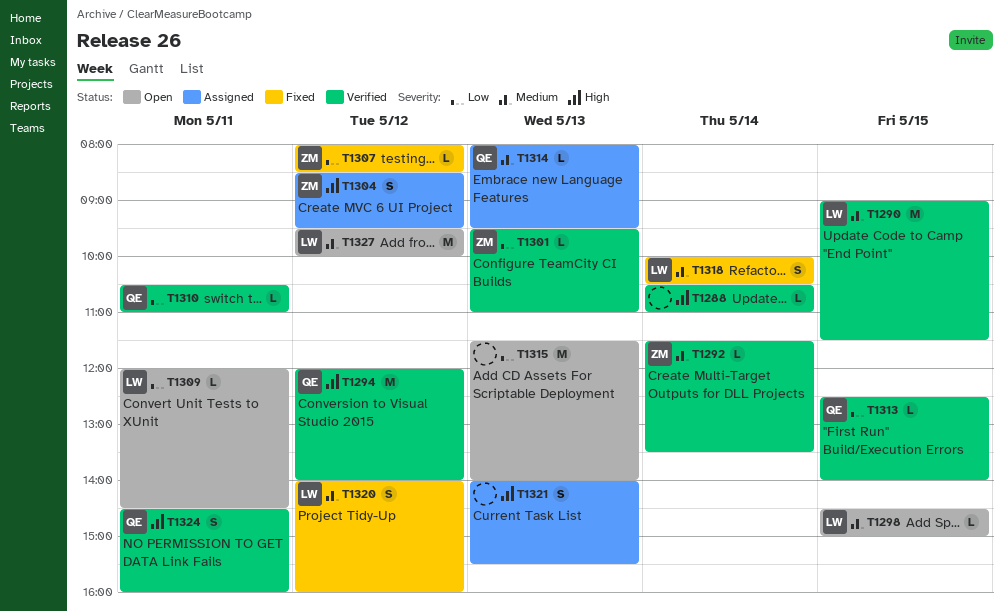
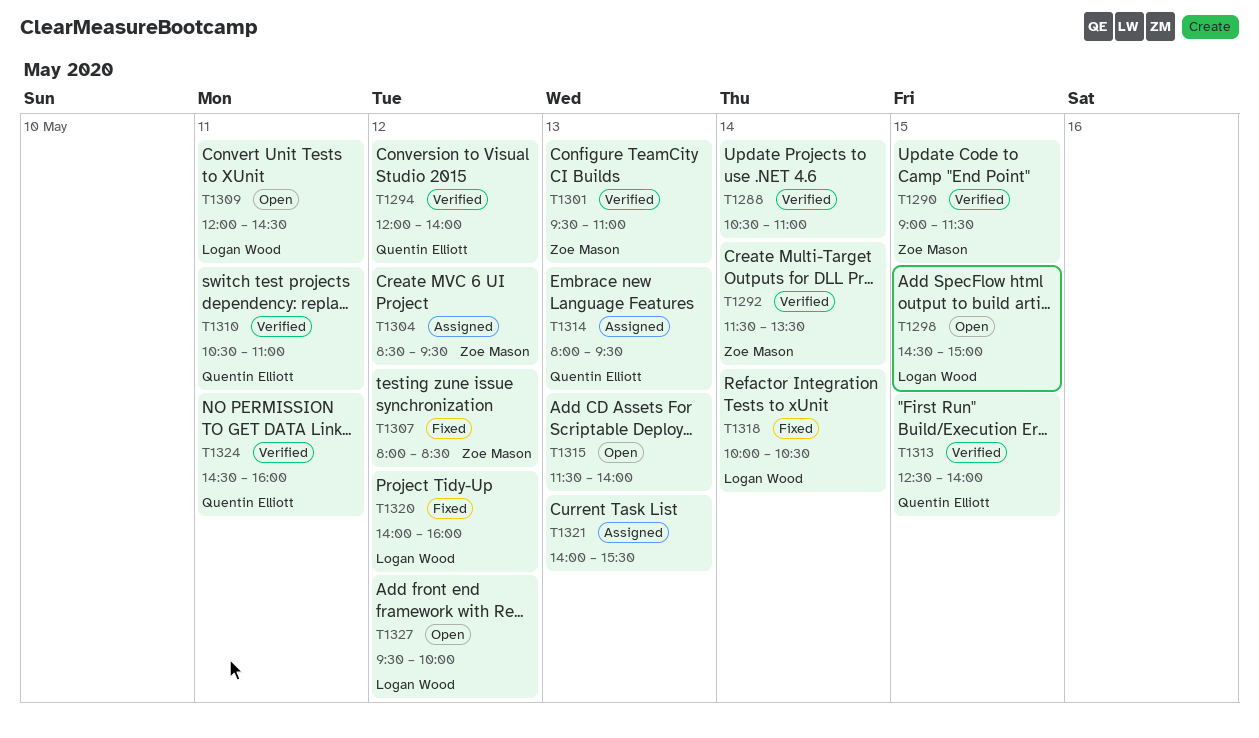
T1290, owner: Logan Wood -> Zoe Mason

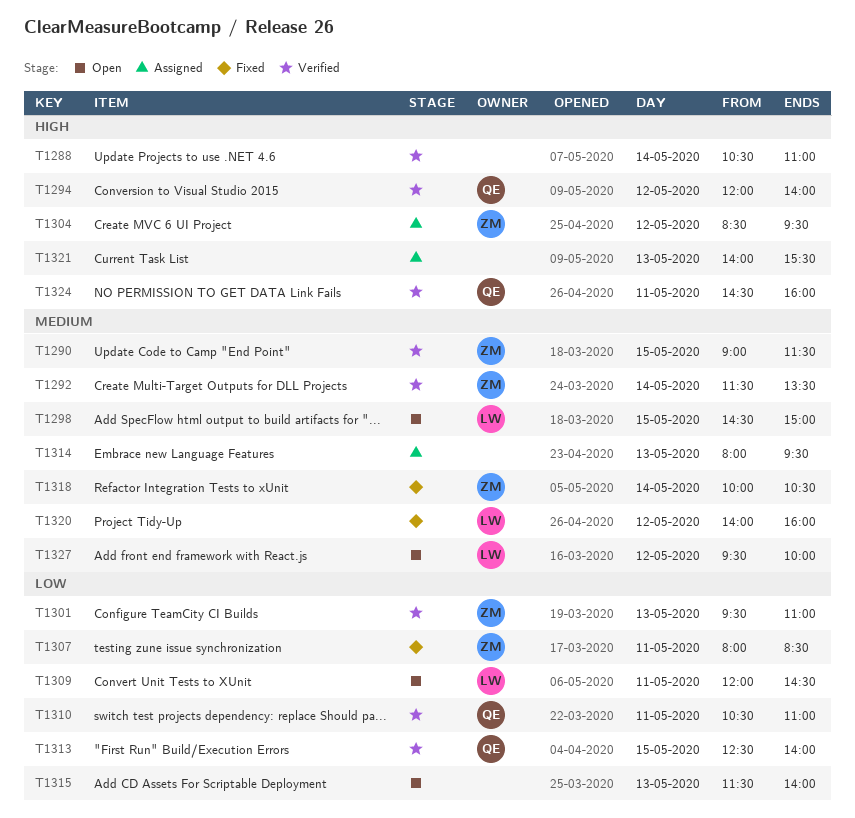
T1307, day: May 12 -> May 11
T1314, owner: Quentin Elliott -> none
T1318, owner: Logan Wood -> Zoe Mason

